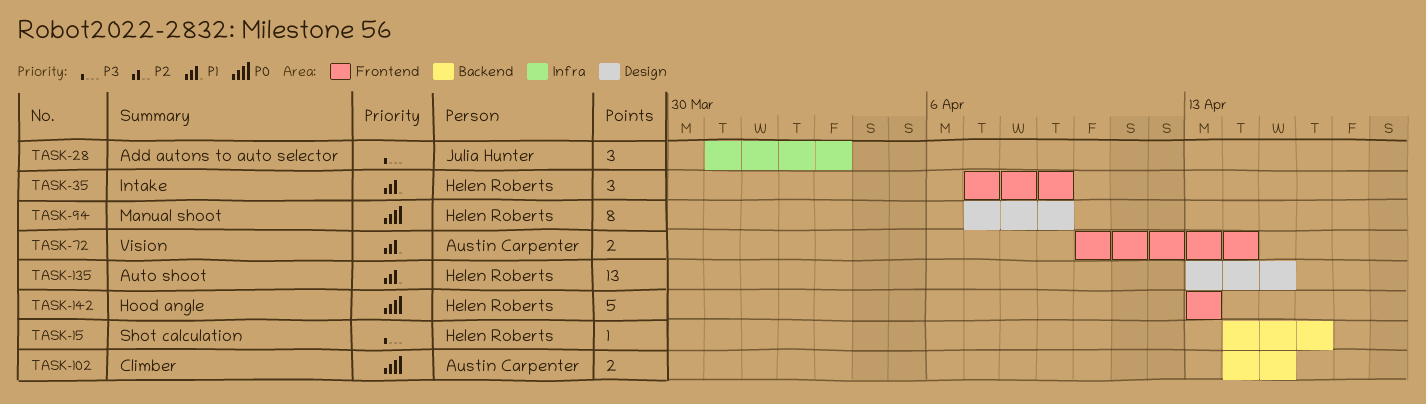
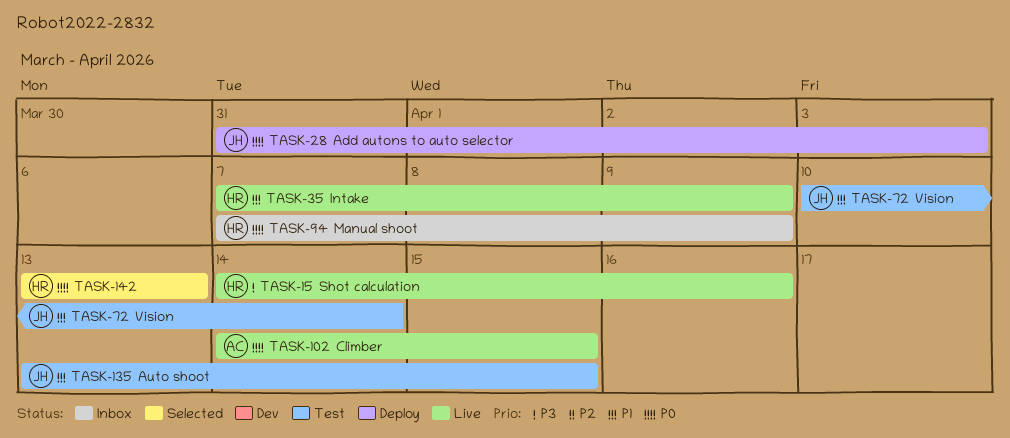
TASK-28, priority: P3 -> P0
TASK-72, owner: Austin Carpenter -> Julia Hunter
TASK-135, owner: Helen Roberts -> Julia Hunter

